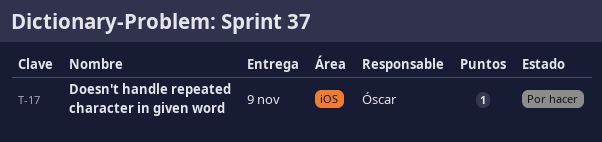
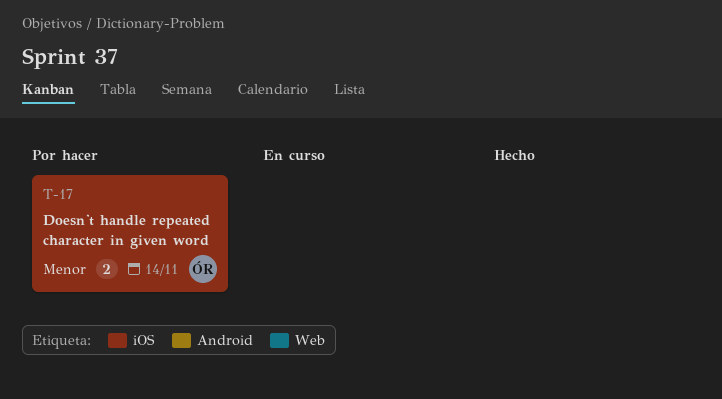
T-17, estimate: 1 -> 2
T-17, due: Nov 9 -> Nov 14

